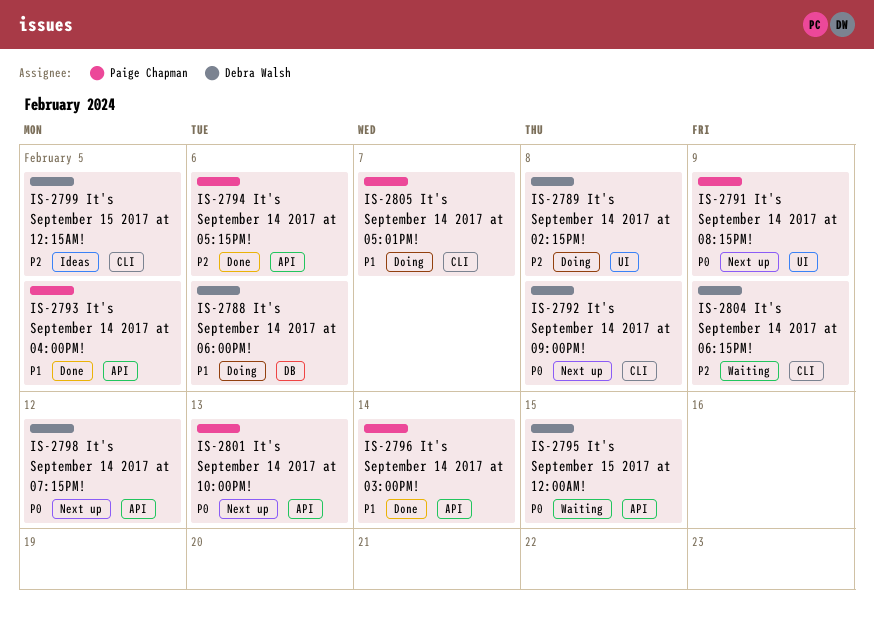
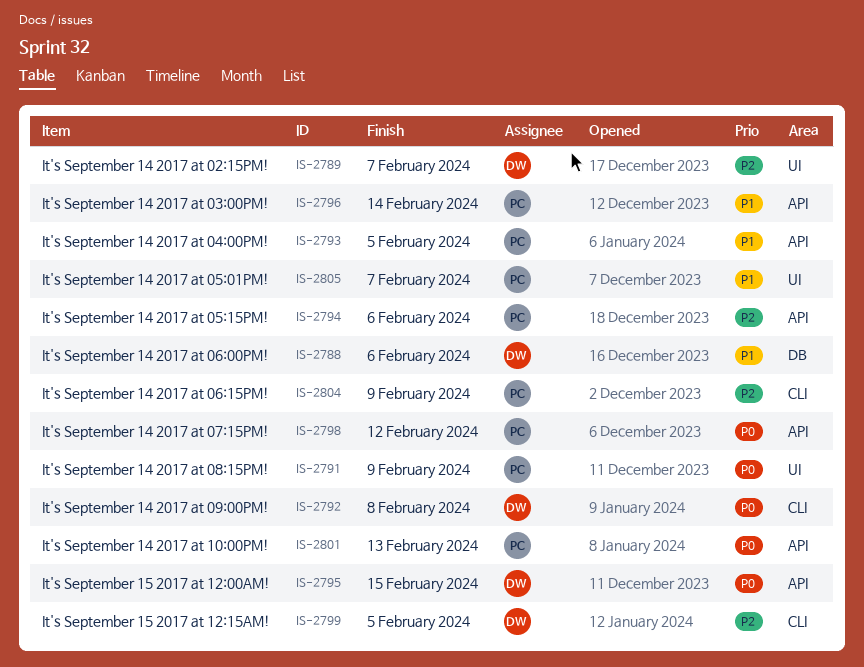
IS-2789, due: Feb 8 -> Feb 7
IS-2798, owner: Debra Walsh -> Paige Chapman
IS-2804, owner: Debra Walsh -> Paige Chapman
IS-2805, label: CLI -> UI

